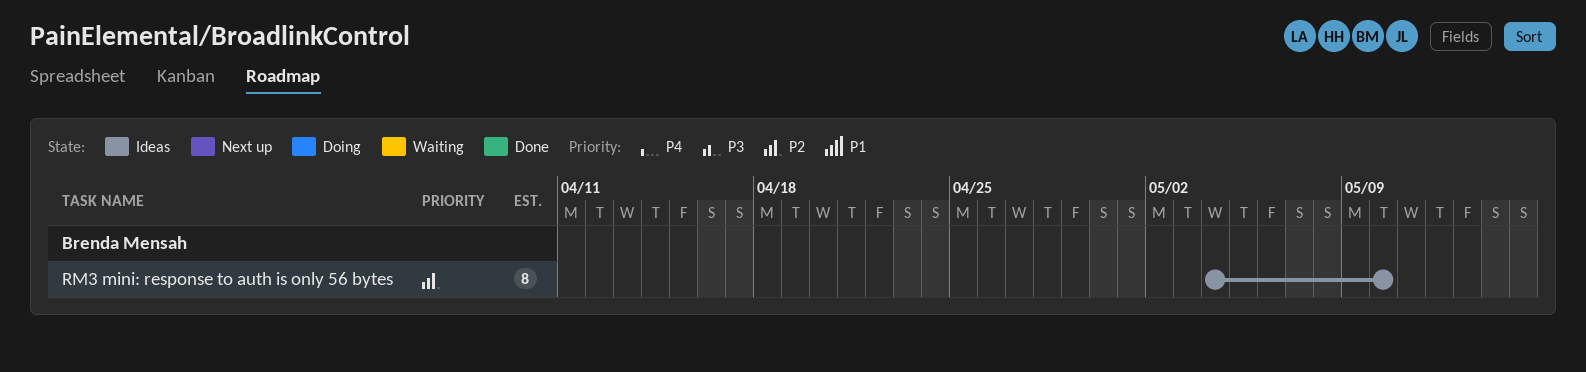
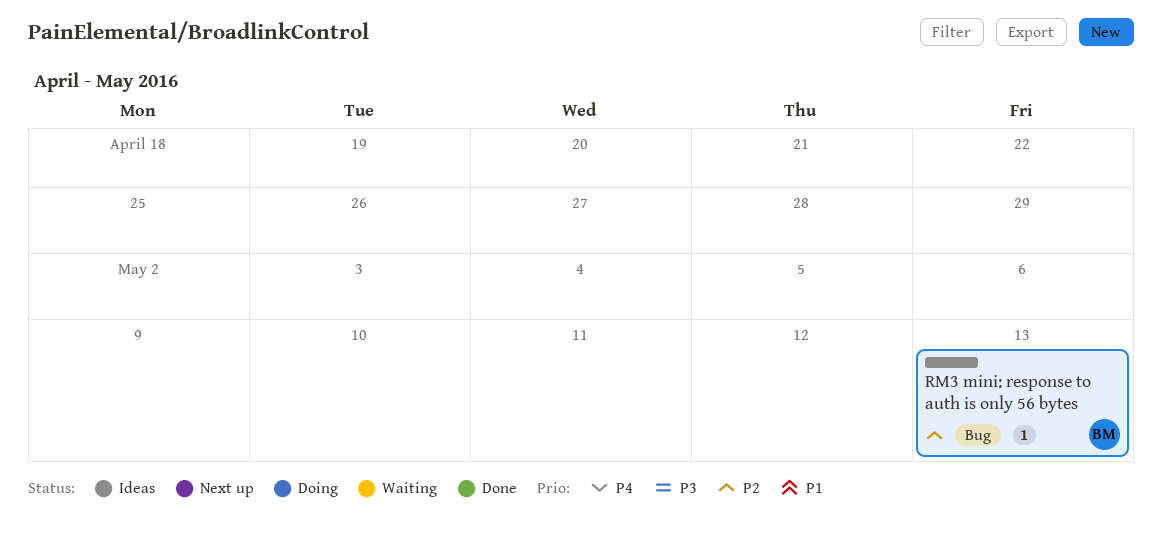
RM3 mini: response to auth is only 56 bytes, estimate: 8 -> 1
RM3 mini: response to auth is only 56 bytes, due: May 10 -> May 13

